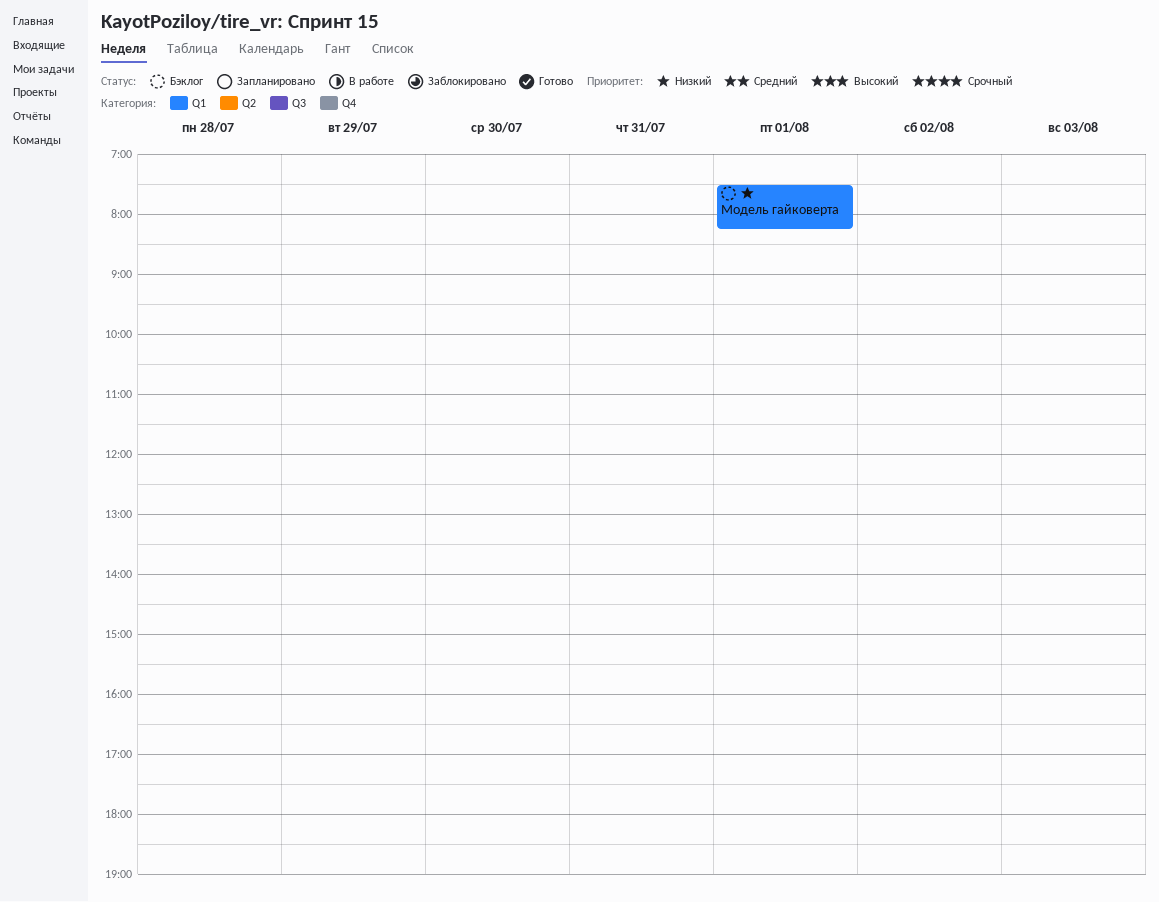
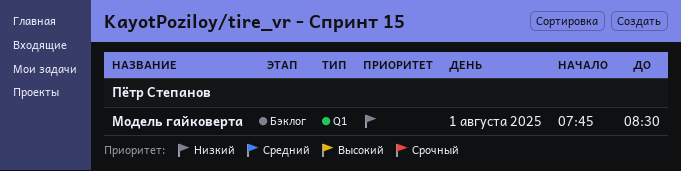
Модель гайковерта, begins: 07:30 -> 07:45
Модель гайковерта, ends: 08:15 -> 08:30

